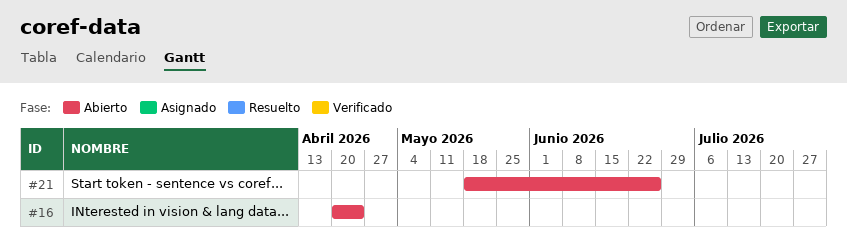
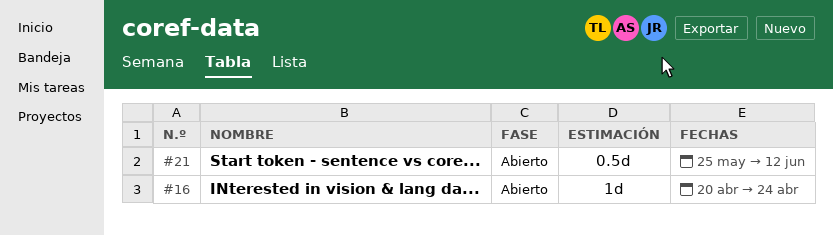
#21, start: May 18 -> May 25
#21, due: Jun 26 -> Jun 12

